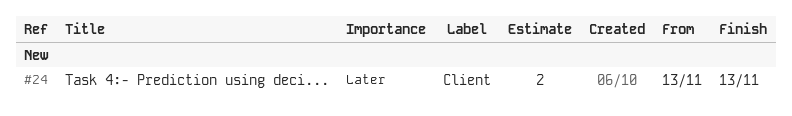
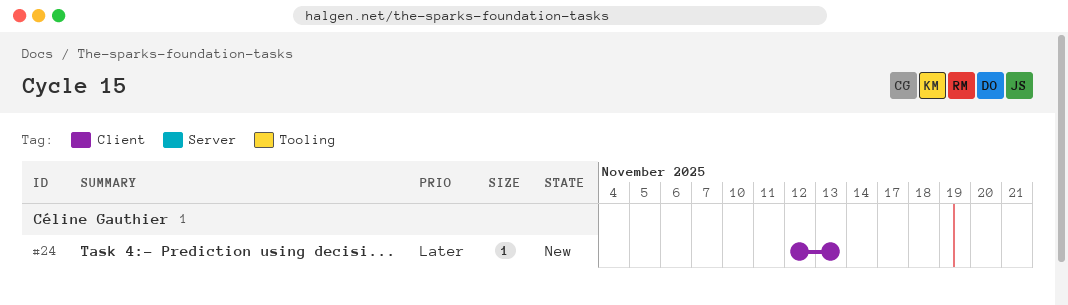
#24, estimate: 2 -> 1
#24, start: Nov 13 -> Nov 12

